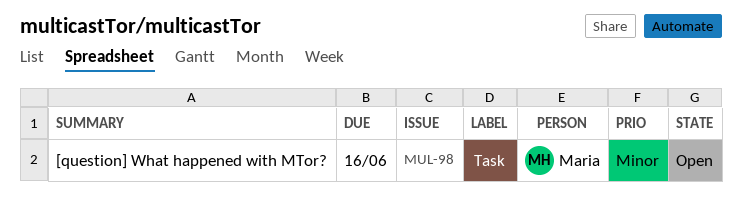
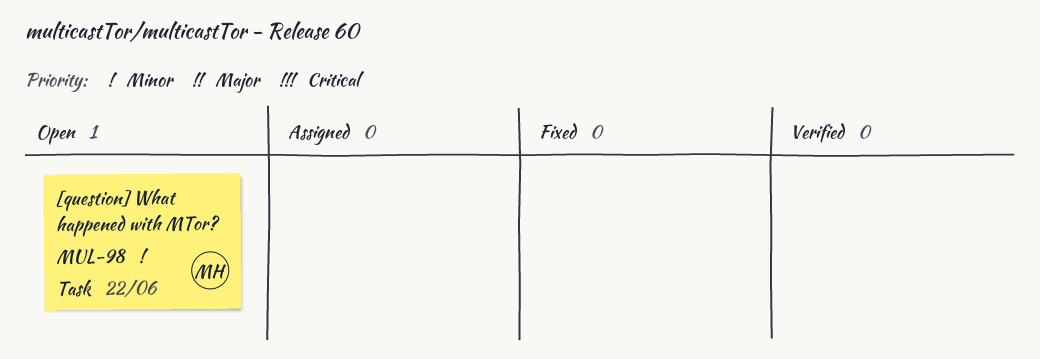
MUL-98, due: Jun 16 -> Jun 22

